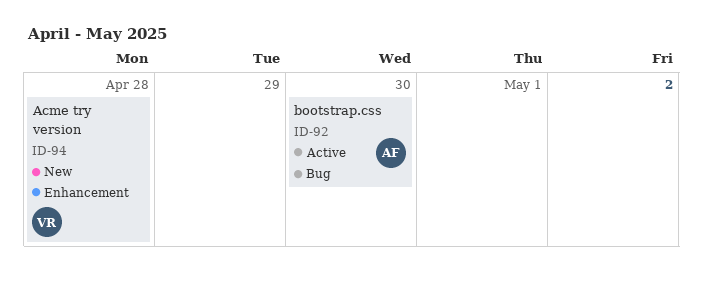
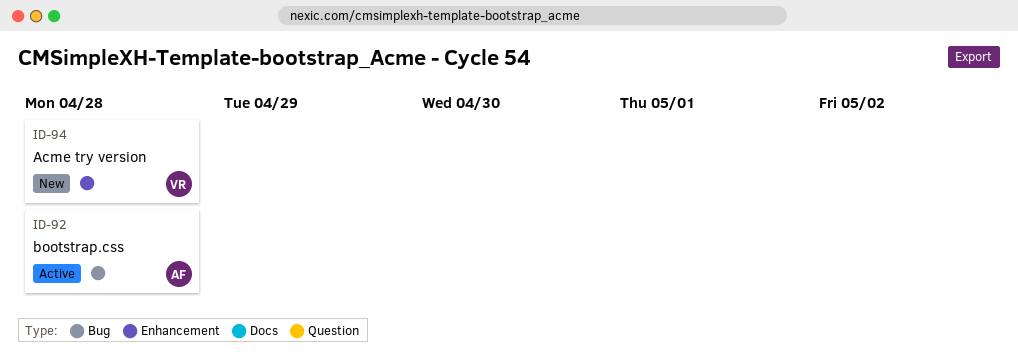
ID-92, due: Apr 30 -> Apr 28

